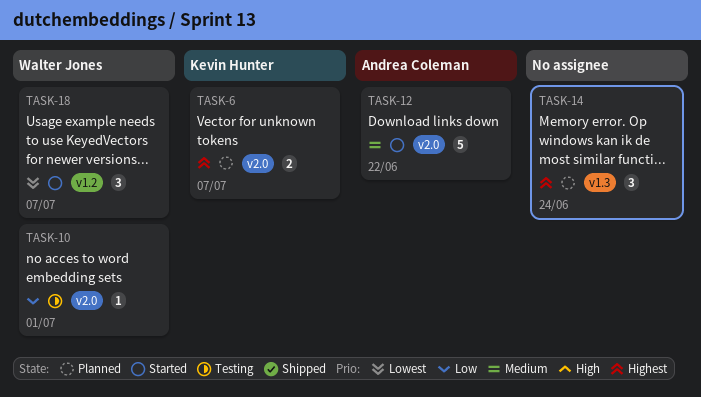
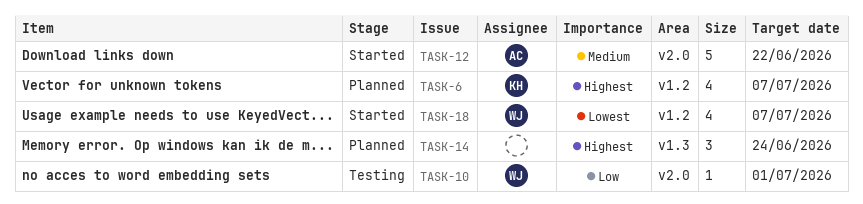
TASK-6, label: v2.0 -> v1.2
TASK-6, estimate: 2 -> 4
TASK-18, estimate: 3 -> 4

